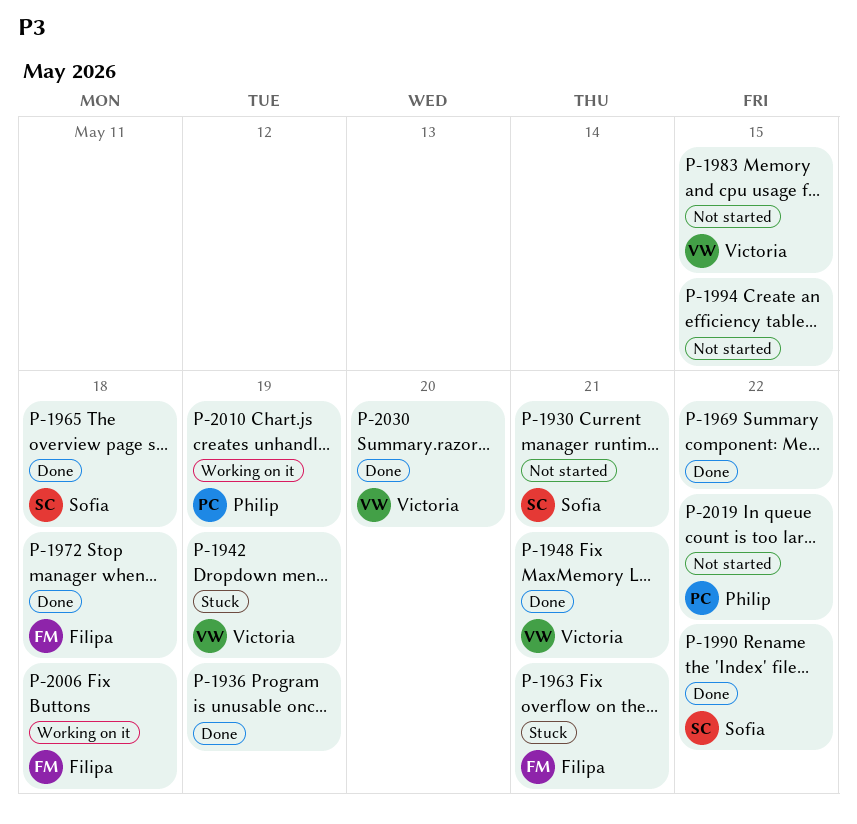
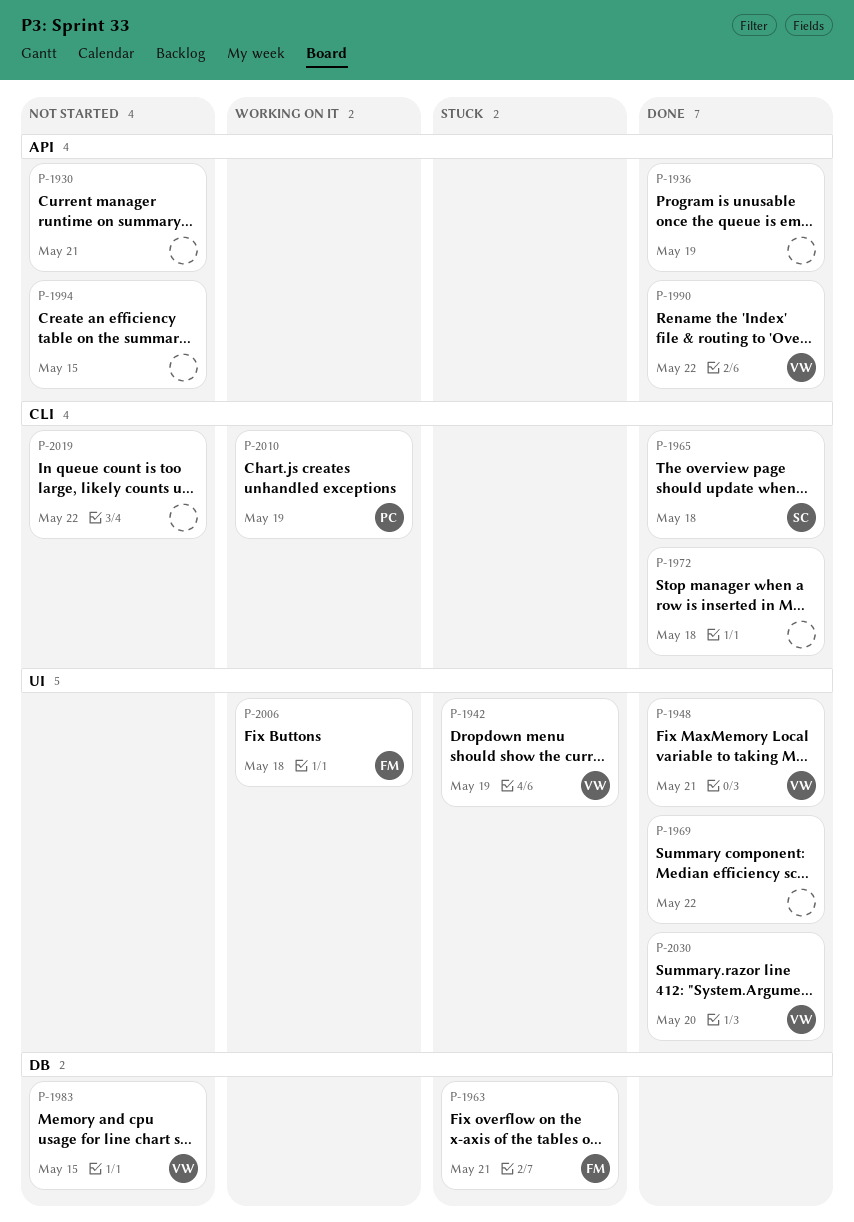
P-1930, owner: Sofia -> none
P-1972, owner: Filipa -> none
P-1990, owner: Sofia -> Victoria
P-2019, owner: Philip -> none

